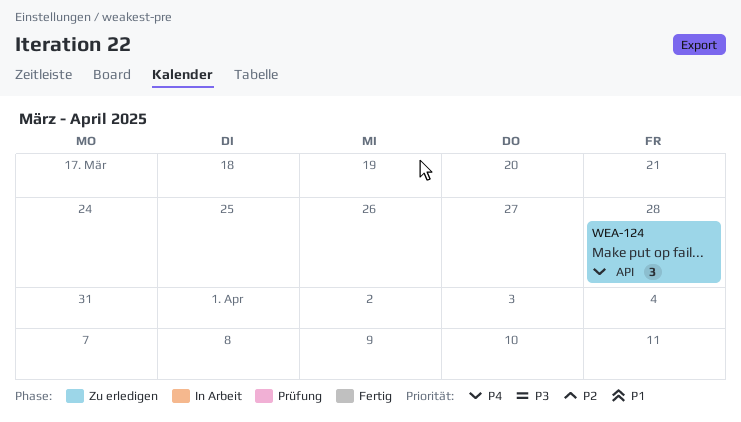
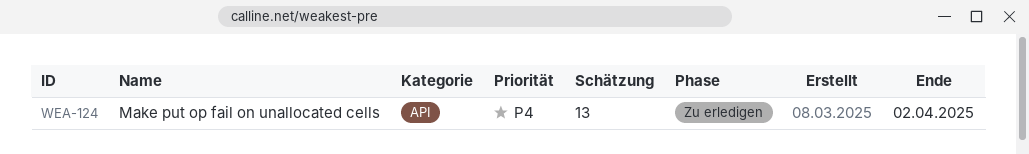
WEA-124, estimate: 3 -> 13
WEA-124, due: Mar 28 -> Apr 2

